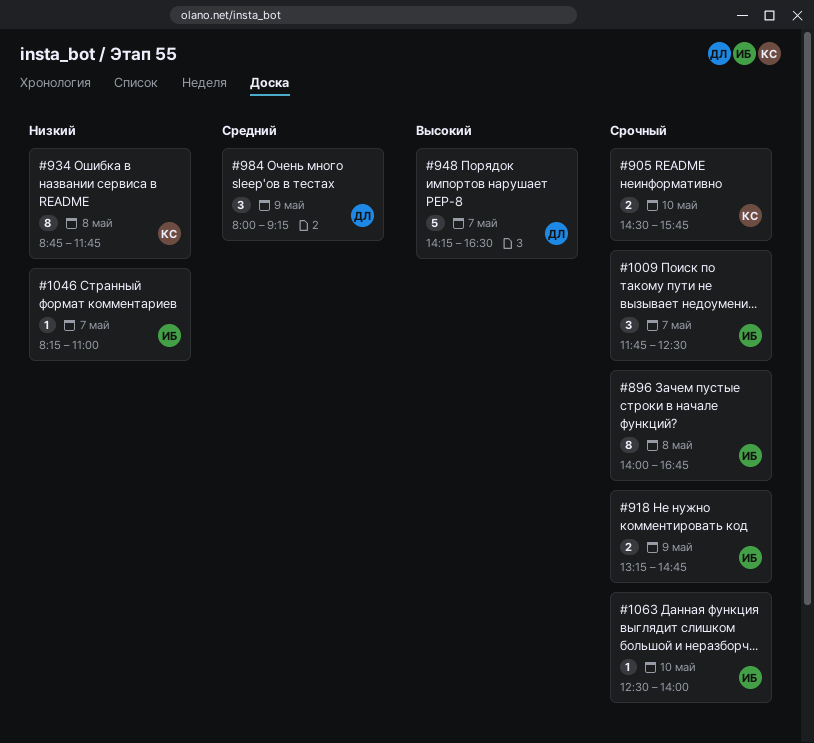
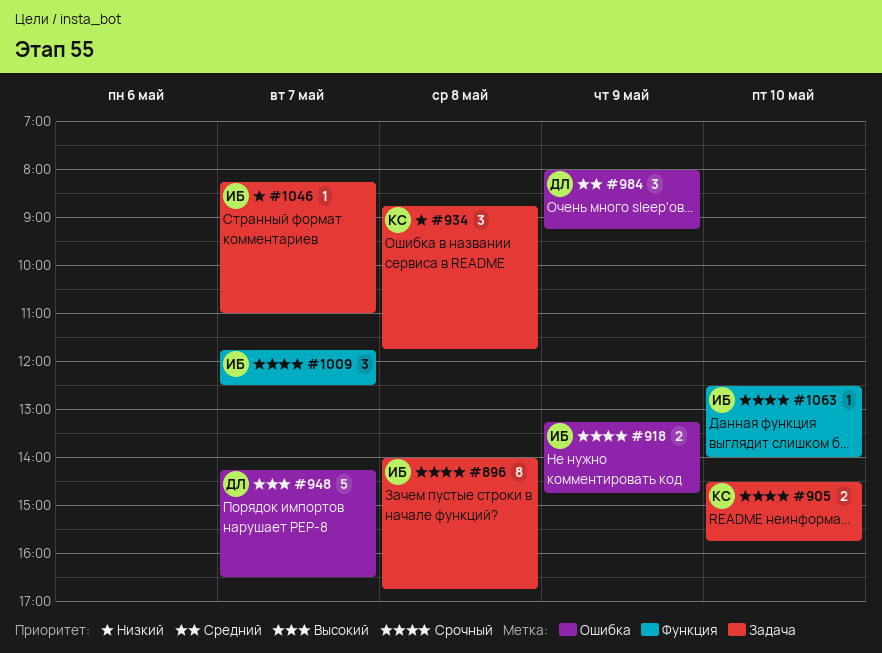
#934, estimate: 8 -> 3

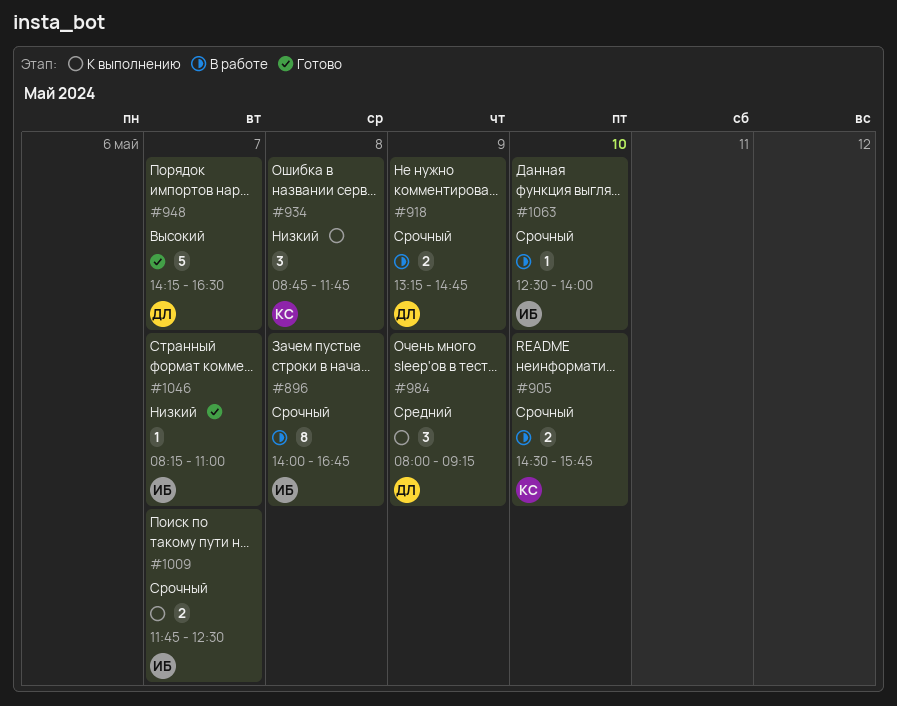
#918, owner: ИБ -> ДЛ
#1009, estimate: 3 -> 2

